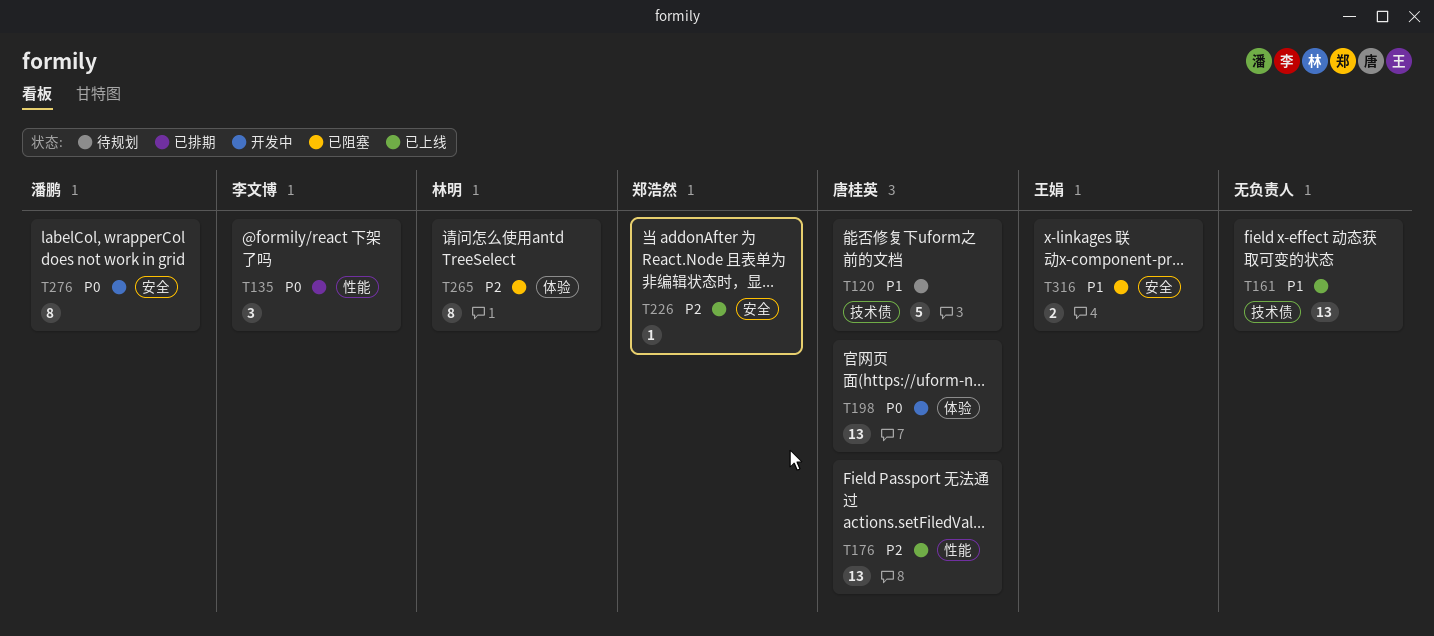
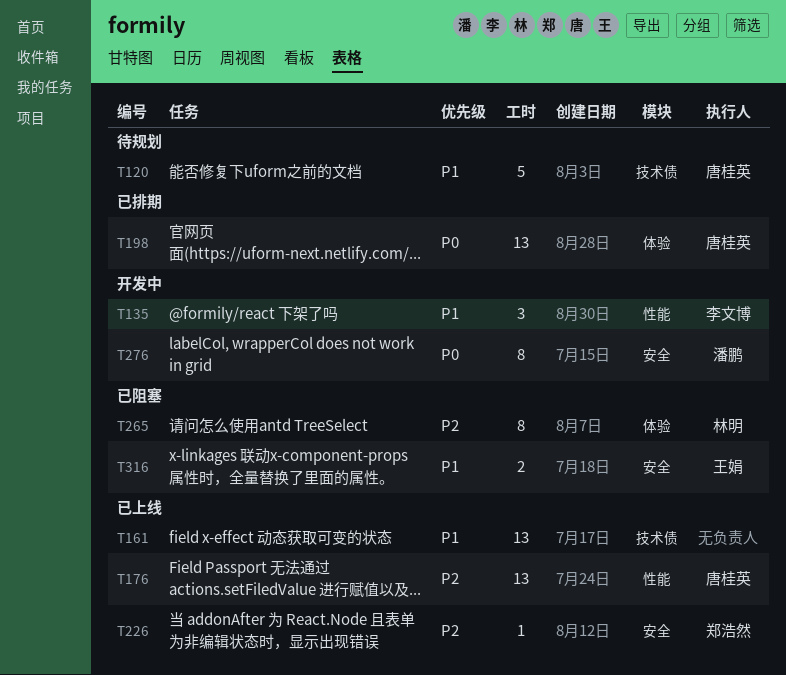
T135, status: 已排期 -> 开发中
T135, priority: P0 -> P1
T198, status: 开发中 -> 已排期

